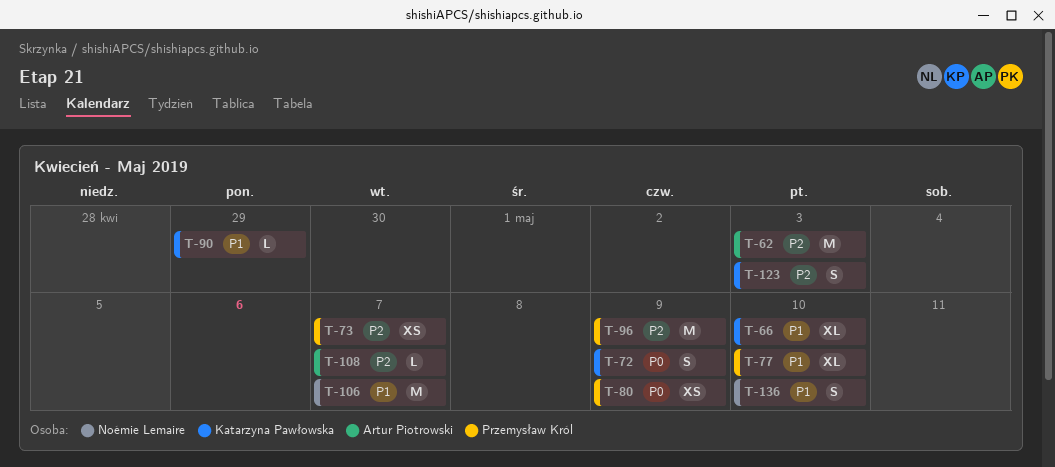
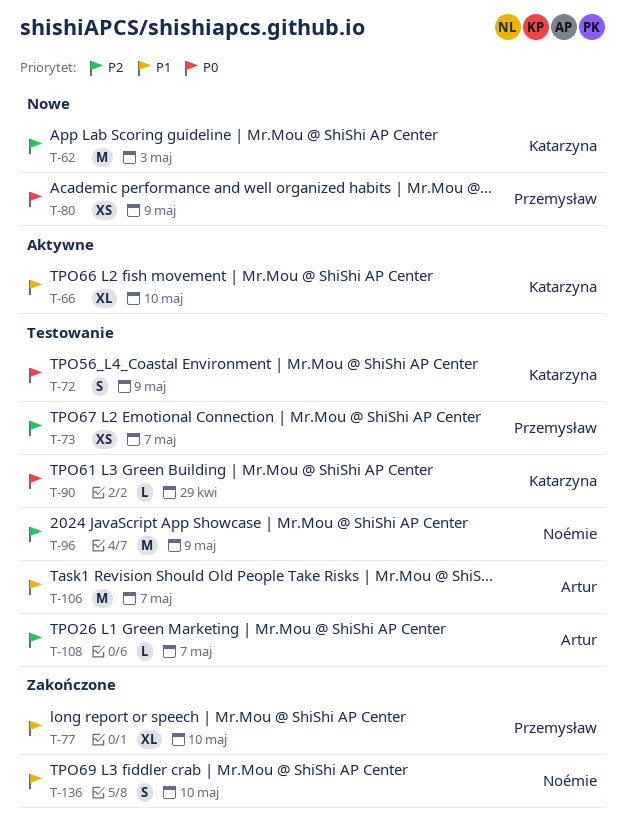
T-62, owner: Artur Piotrowski -> Katarzyna Pawłowska
T-90, priority: P1 -> P0
T-96, owner: Przemysław Król -> Noémie Lemaire
T-106, owner: Noémie Lemaire -> Artur Piotrowski
T-123: present -> none

